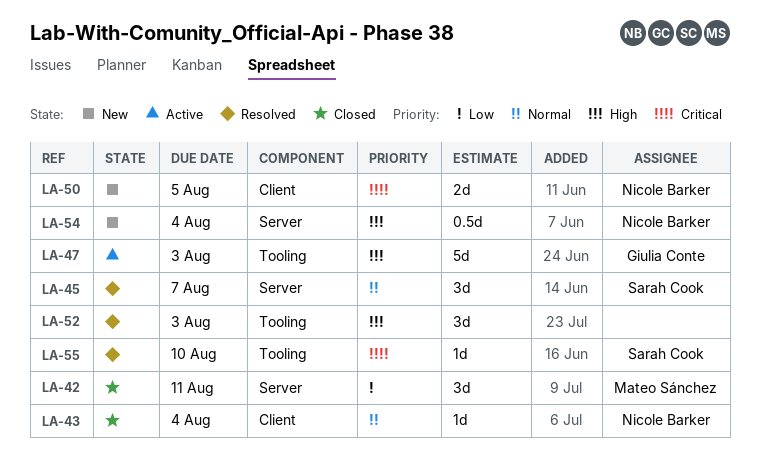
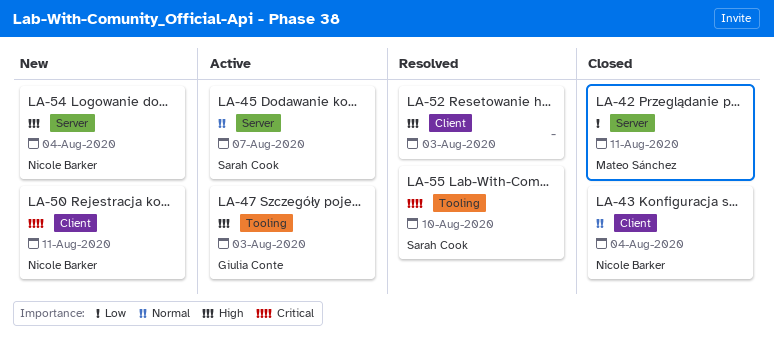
LA-45, status: Resolved -> Active
LA-50, due: Aug 5 -> Aug 11
LA-52, label: Tooling -> Client

